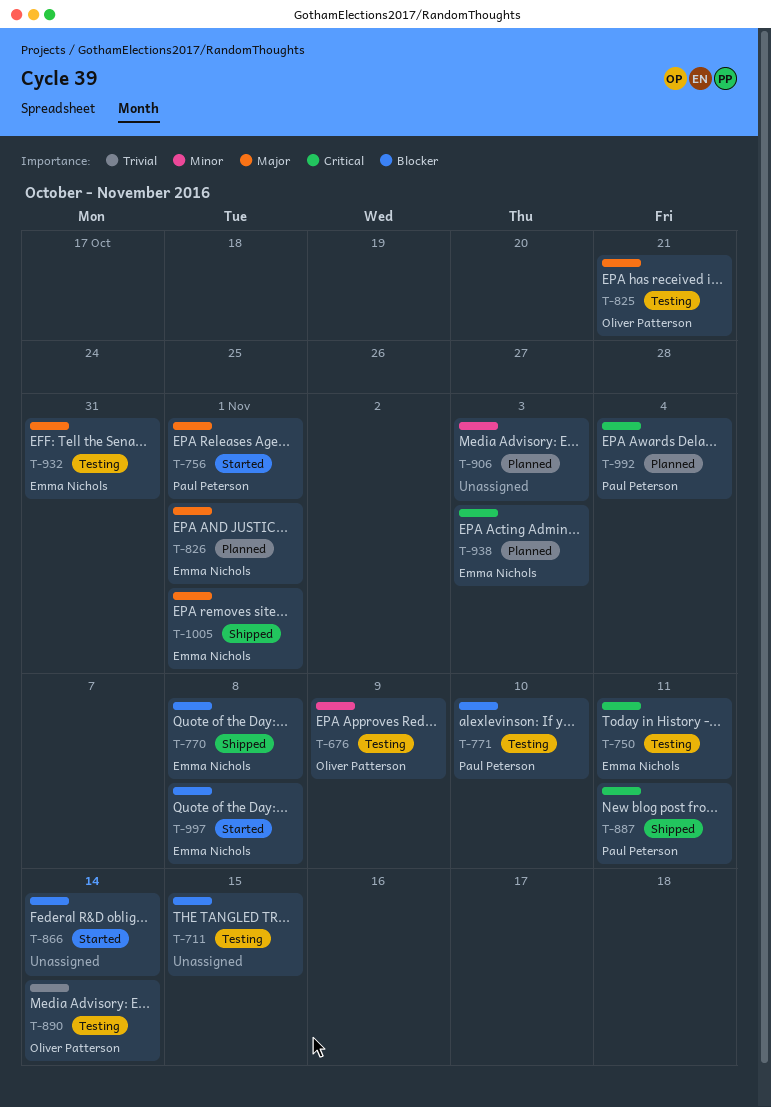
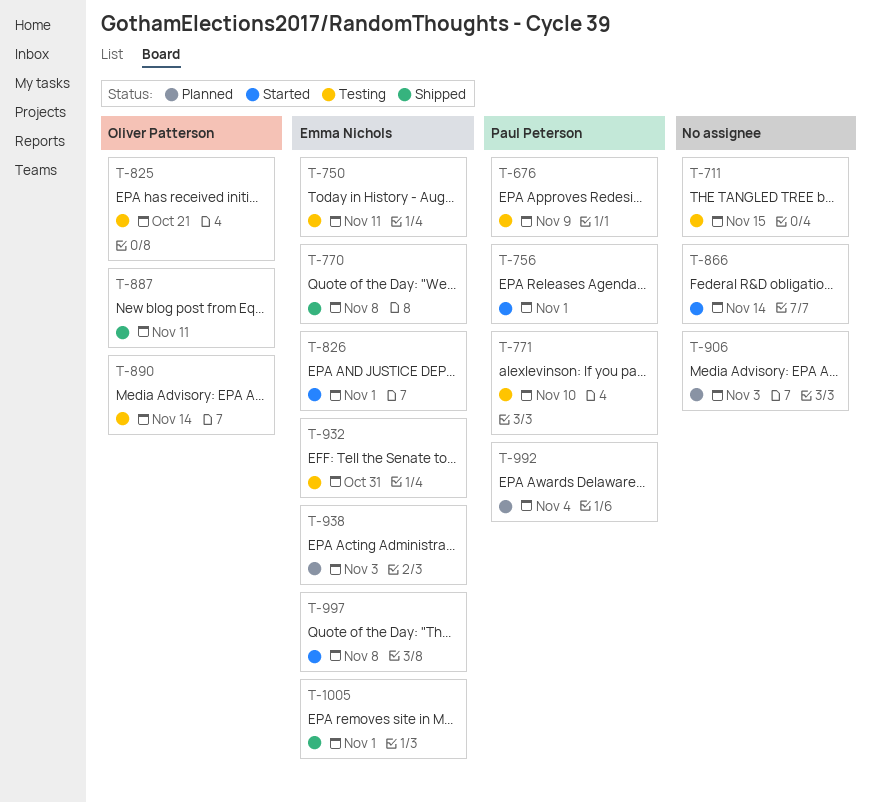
T-676, owner: Oliver Patterson -> Paul Peterson
T-826, status: Planned -> Started
T-887, owner: Paul Peterson -> Oliver Patterson

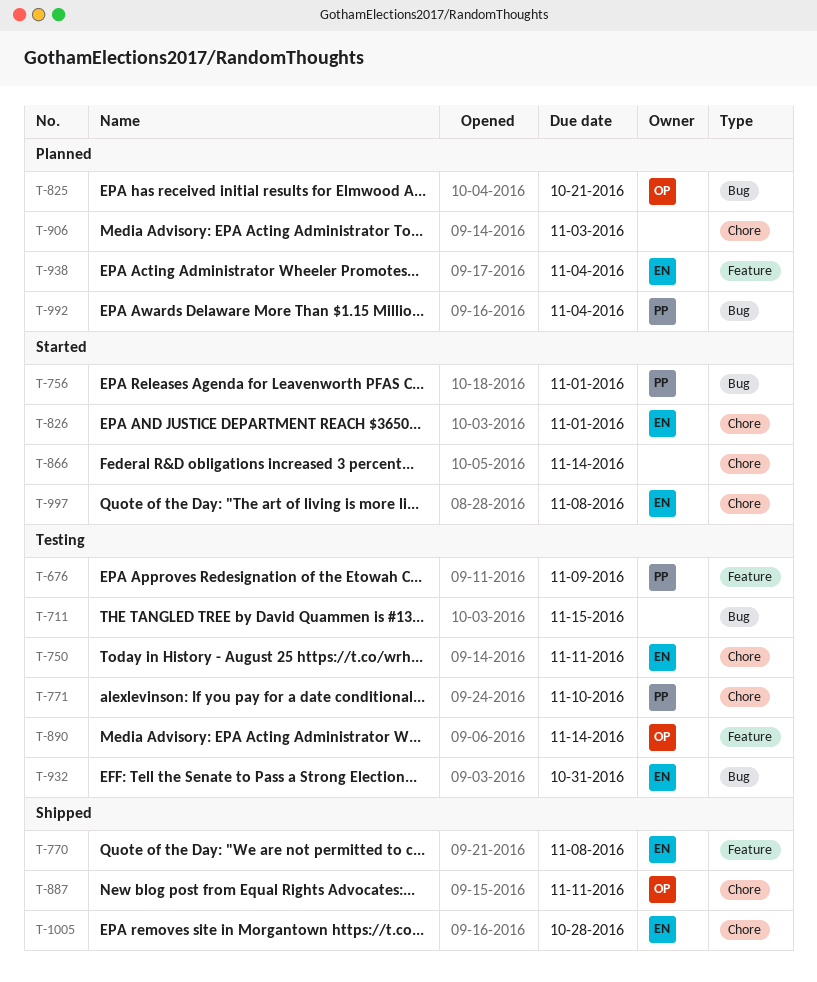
T-825, status: Testing -> Planned
T-938, due: Nov 3 -> Nov 4
T-1005, due: Nov 1 -> Oct 28

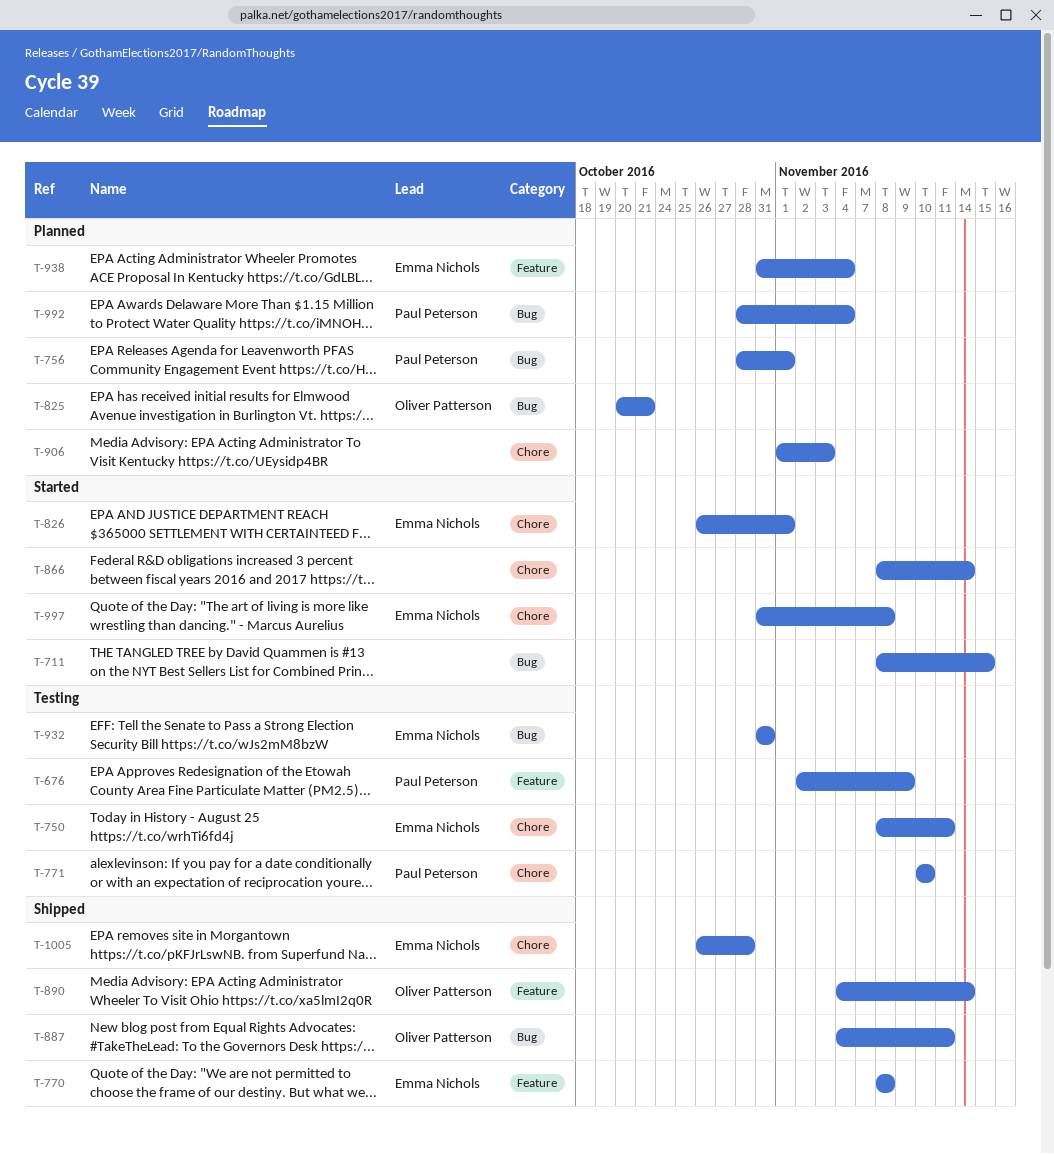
T-711, status: Testing -> Started
T-756, status: Started -> Planned
T-887, label: Chore -> Bug
T-890, status: Testing -> Shipped

